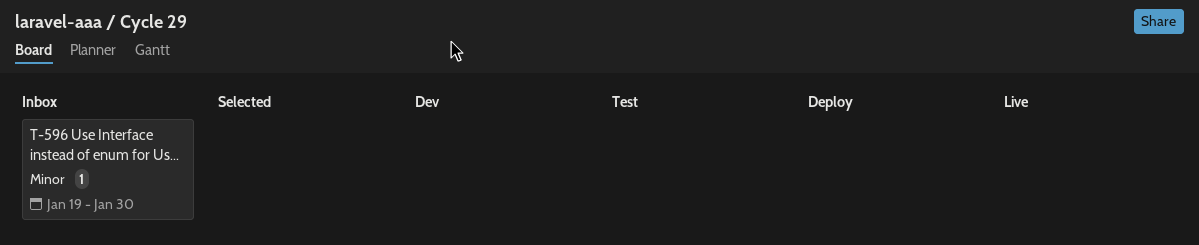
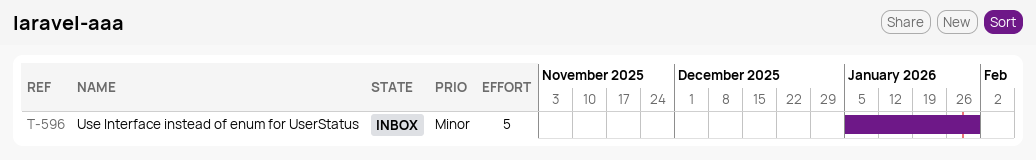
T-596, estimate: 1 -> 5
T-596, start: Jan 19 -> Jan 5

